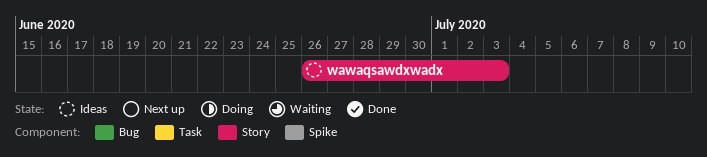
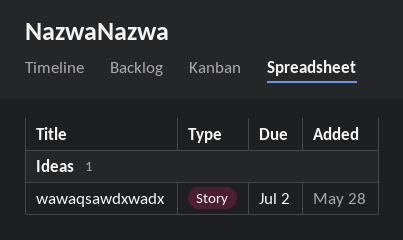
wawaqsawdxwadx, due: Jul 3 -> Jul 2

